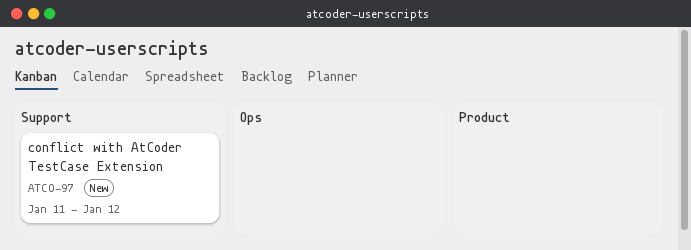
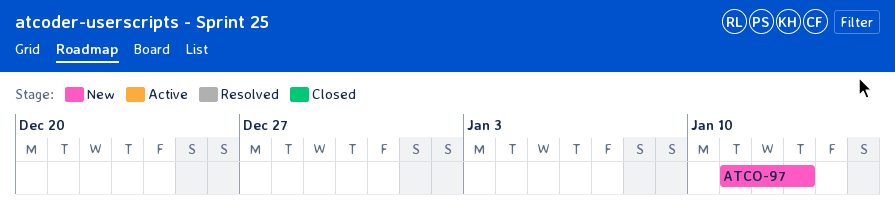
ATCO-97, due: Jan 12 -> Jan 13

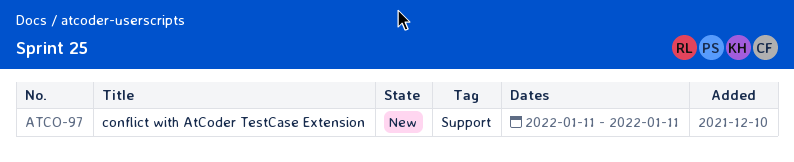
ATCO-97, due: Jan 13 -> Jan 11

